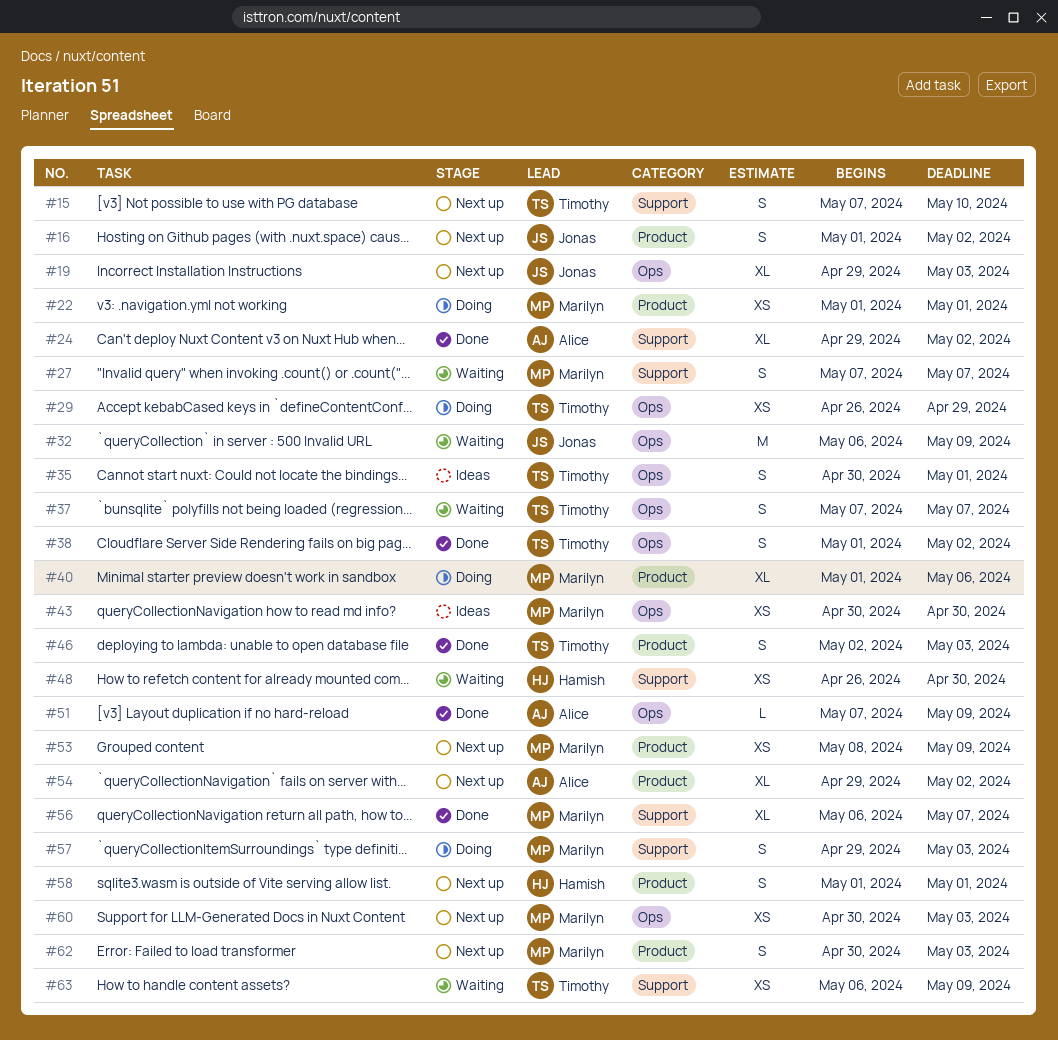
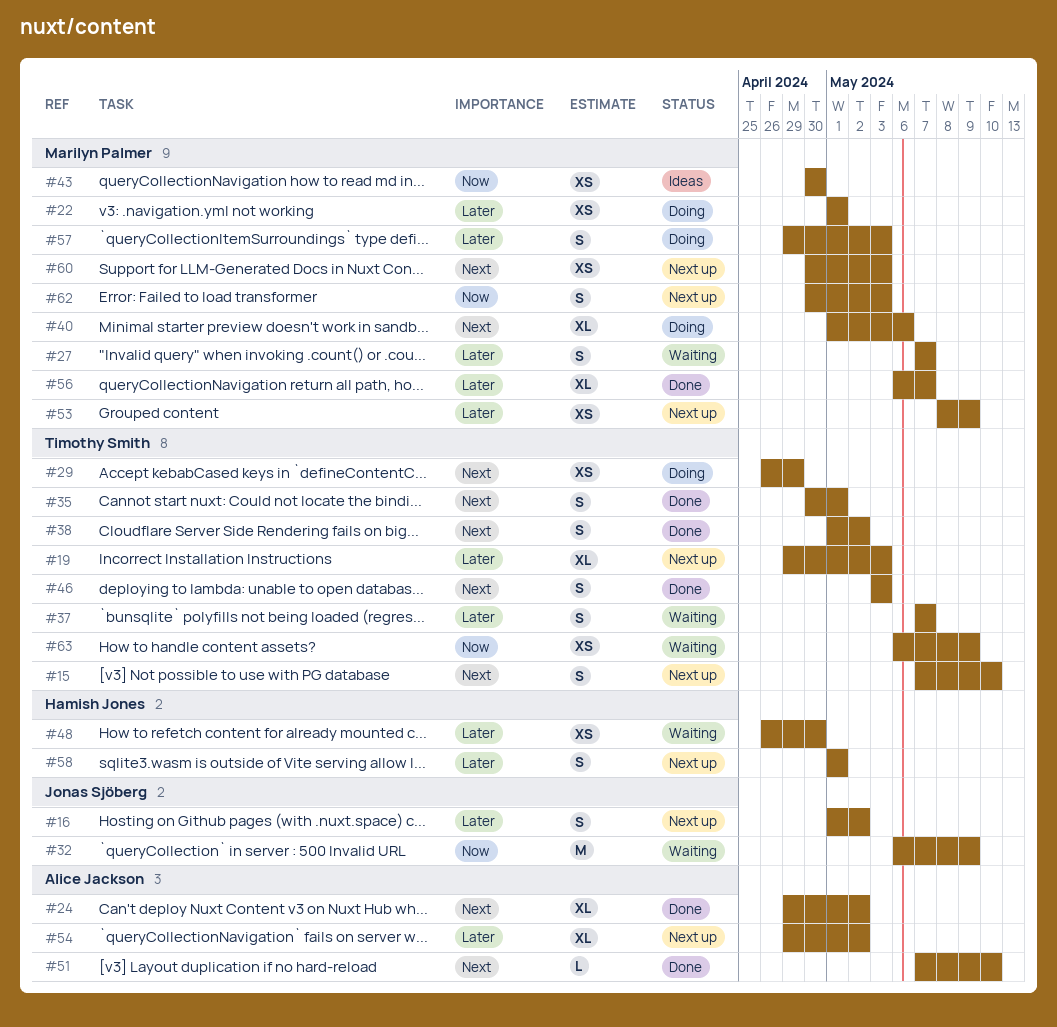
#19, owner: Jonas Sjöberg -> Timothy Smith
#35, status: Ideas -> Done
#46, start: May 2 -> May 3
#51, due: May 9 -> May 10

